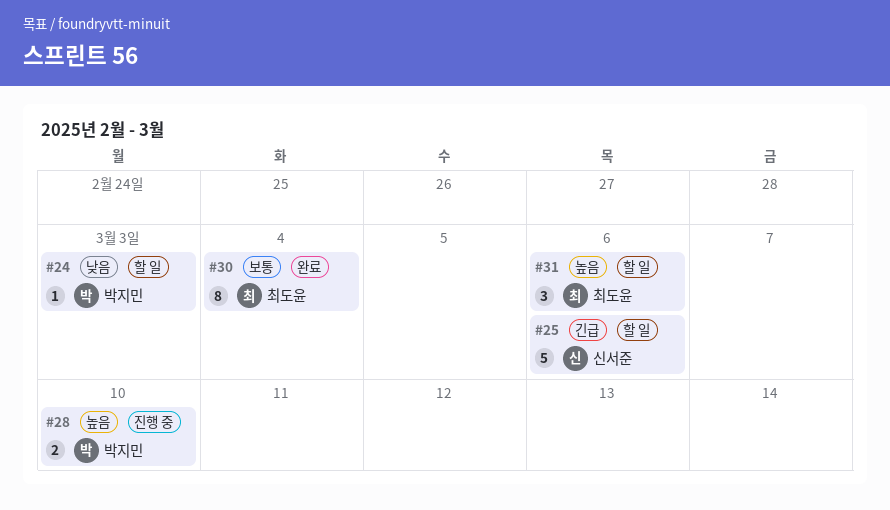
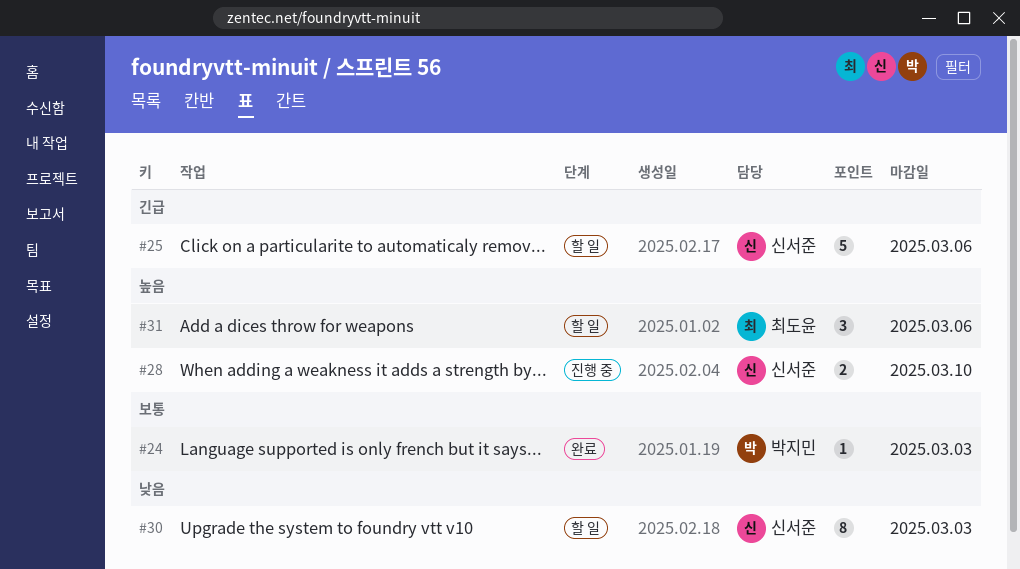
#24, status: 할 일 -> 완료
#24, priority: 낮음 -> 보통
#28, owner: 박지민 -> 신서준
#30, status: 완료 -> 할 일
#30, owner: 최도윤 -> 신서준
#30, priority: 보통 -> 낮음
#30, due: Mar 4 -> Mar 3

